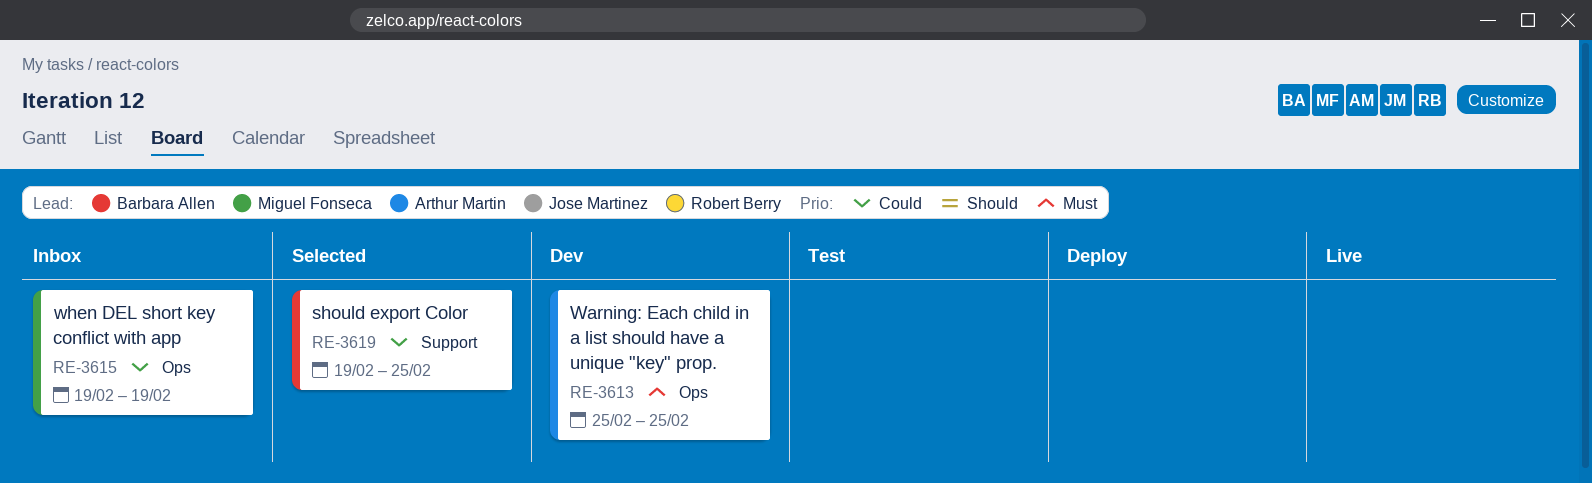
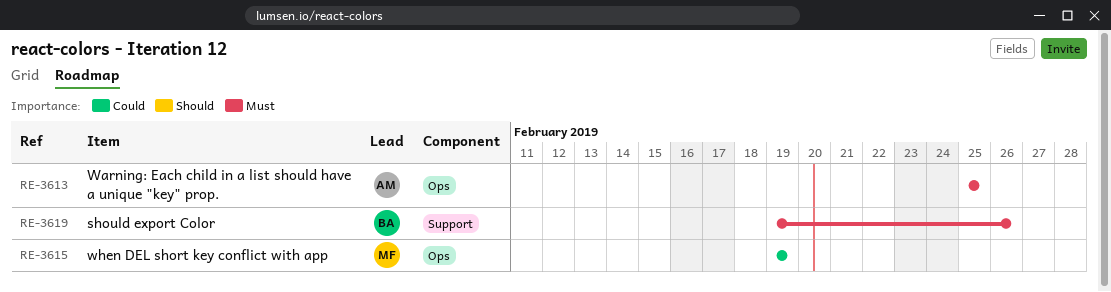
RE-3619, priority: Could -> Must
RE-3619, due: Feb 25 -> Feb 26

